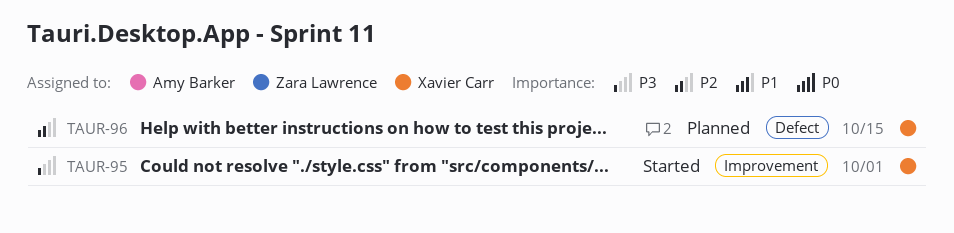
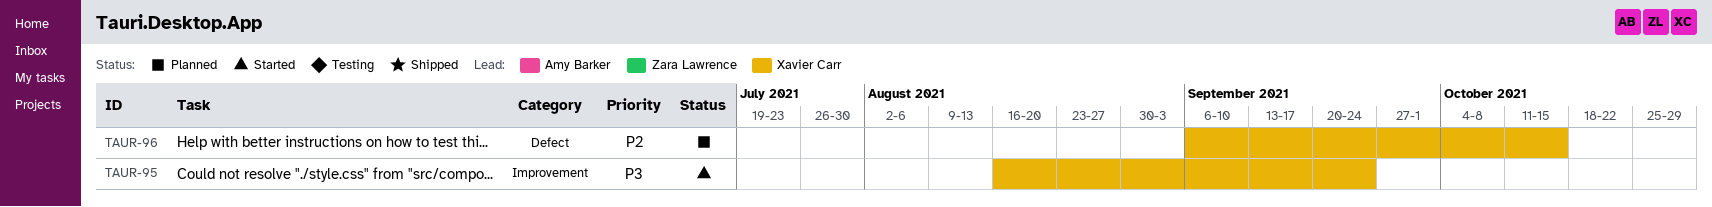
TAUR-95, due: Oct 1 -> Sep 24

